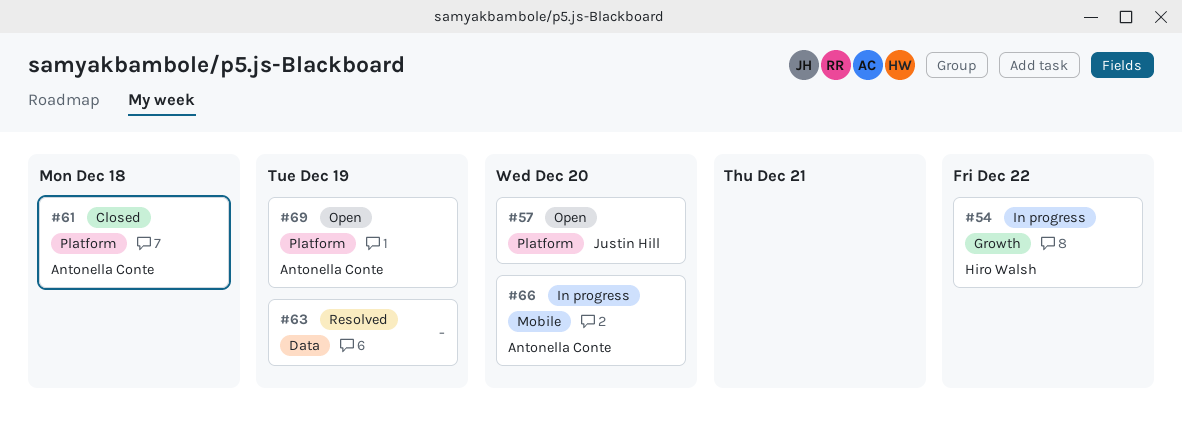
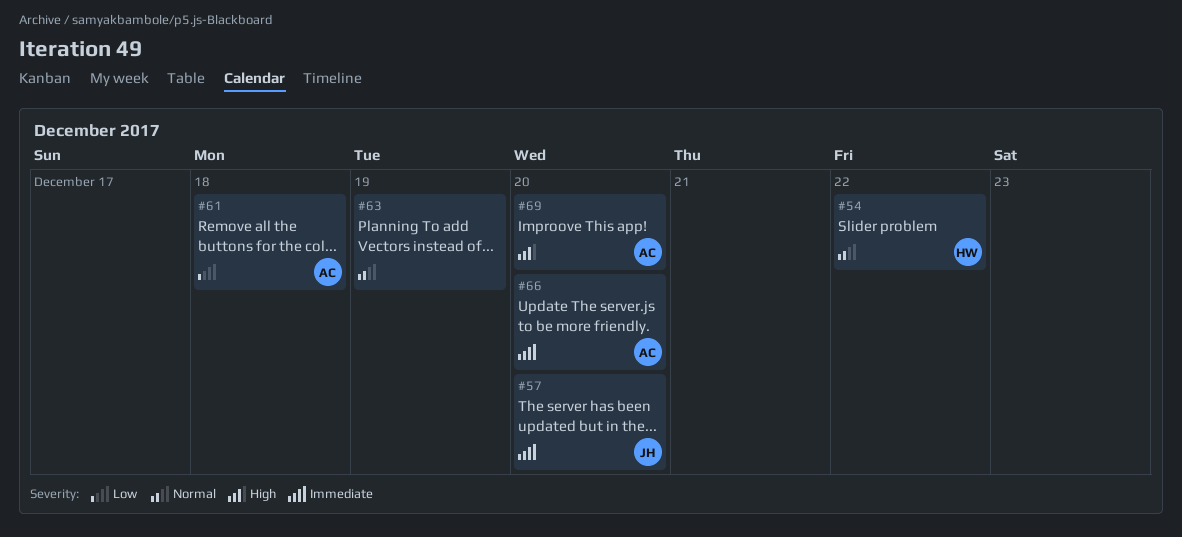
#69, due: Dec 19 -> Dec 20

